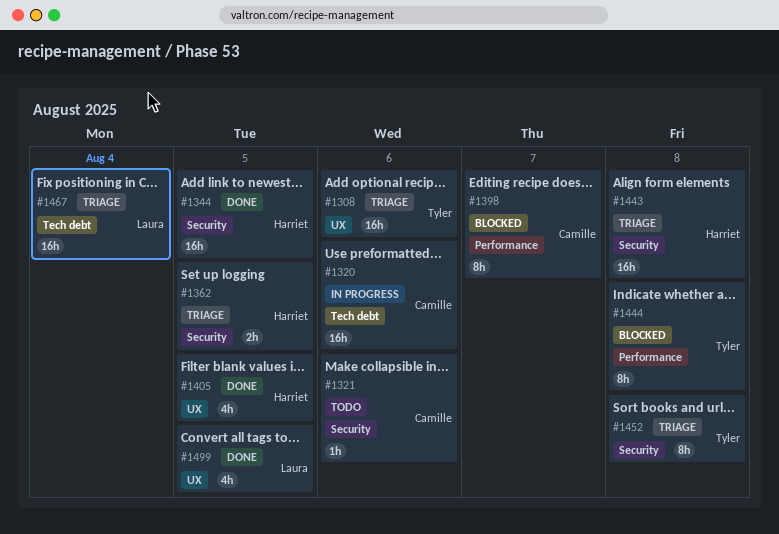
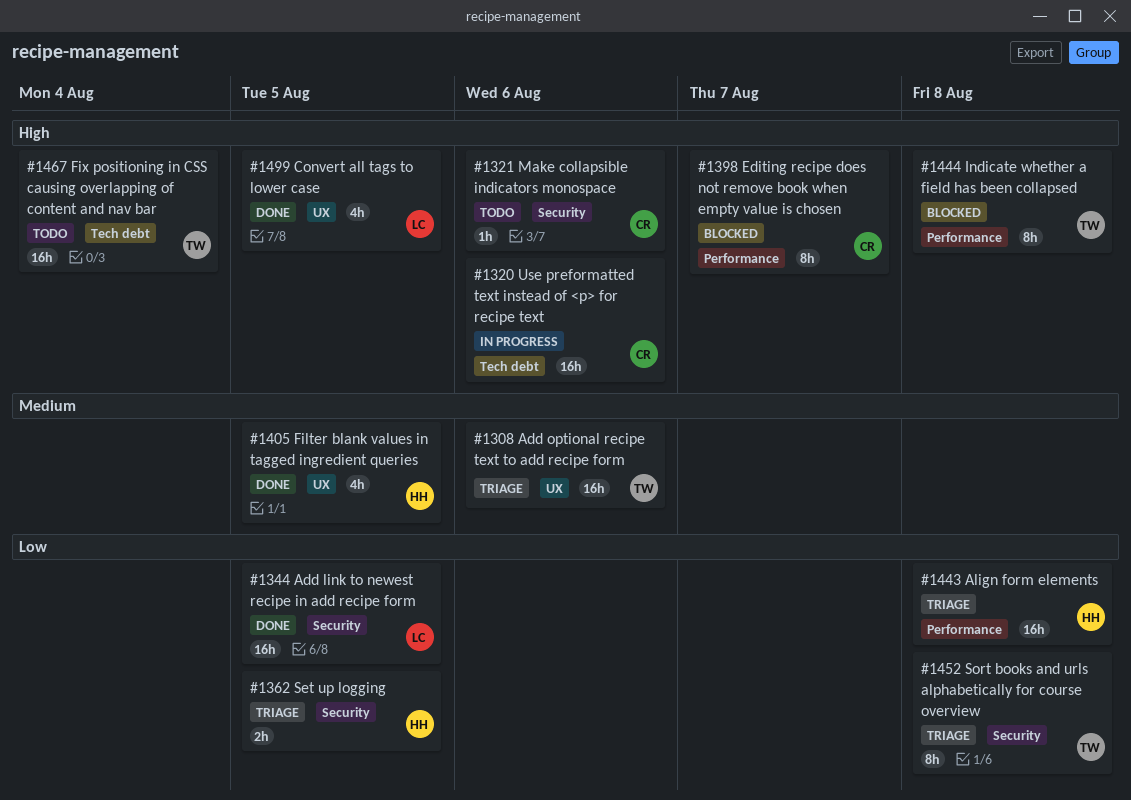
#1344, owner: Harriet -> Laura
#1443, label: Security -> Performance
#1467, status: Triage -> Todo
#1467, owner: Laura -> Tyler

